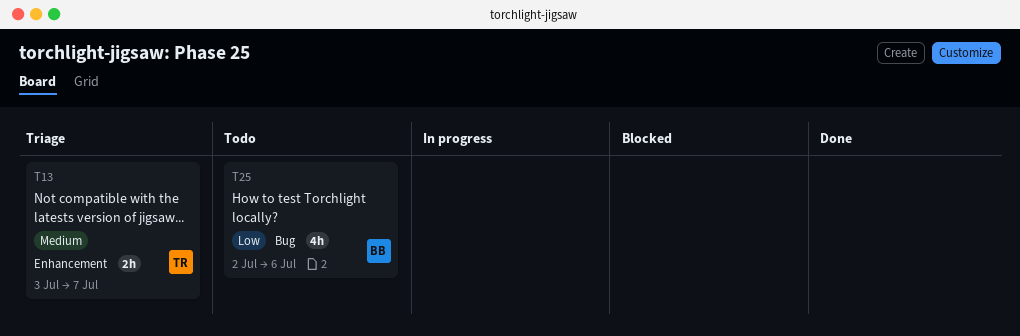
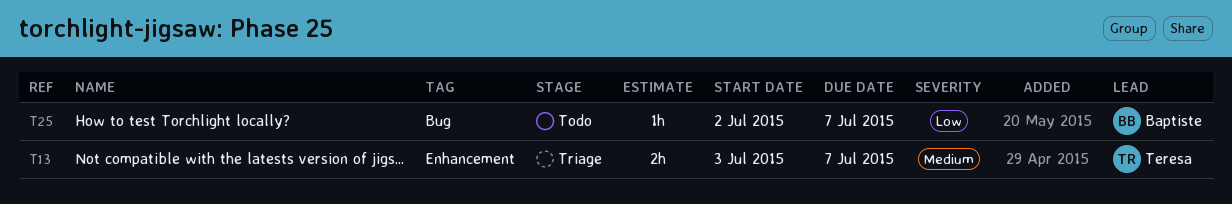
T25, estimate: 4h -> 1h
T25, due: Jul 6 -> Jul 7

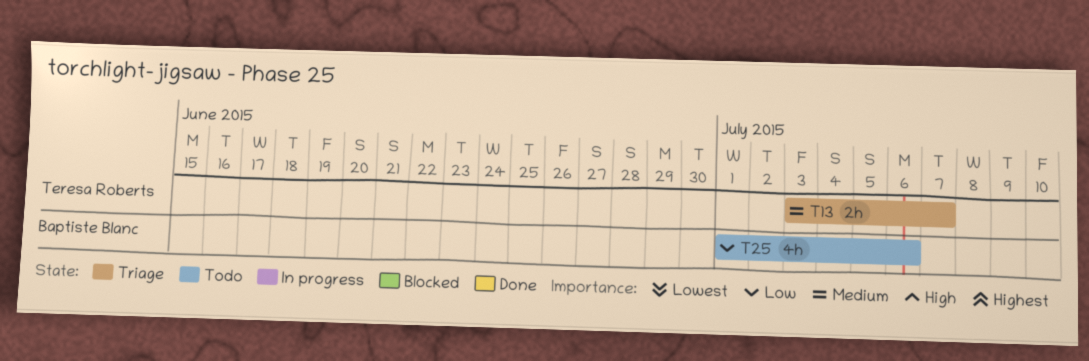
T25, estimate: 1h -> 4h
T25, start: Jul 2 -> Jul 1
T25, due: Jul 7 -> Jul 6

